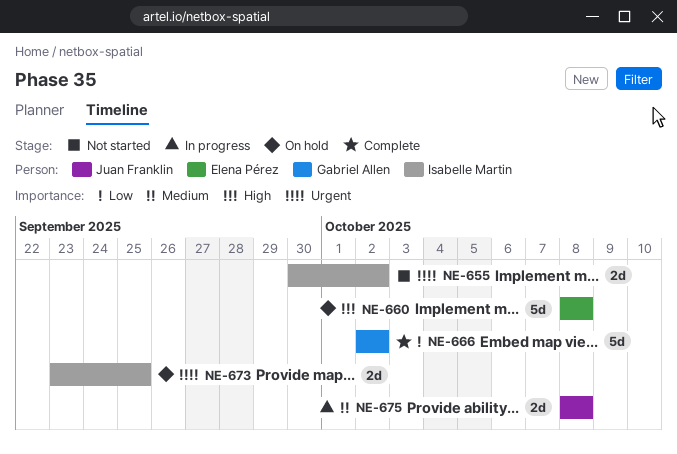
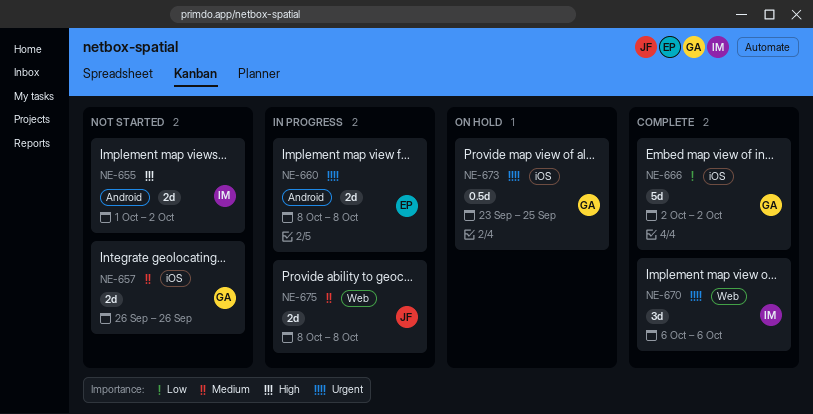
NE-655, priority: Urgent -> High
NE-655, start: Sep 30 -> Oct 1
NE-657: none -> present
NE-660, status: On hold -> In progress
NE-660, priority: High -> Urgent
NE-660, estimate: 5d -> 2d
NE-670: none -> present
NE-673, owner: Isabelle Martin -> Gabriel Allen
NE-673, estimate: 2d -> 0.5d

